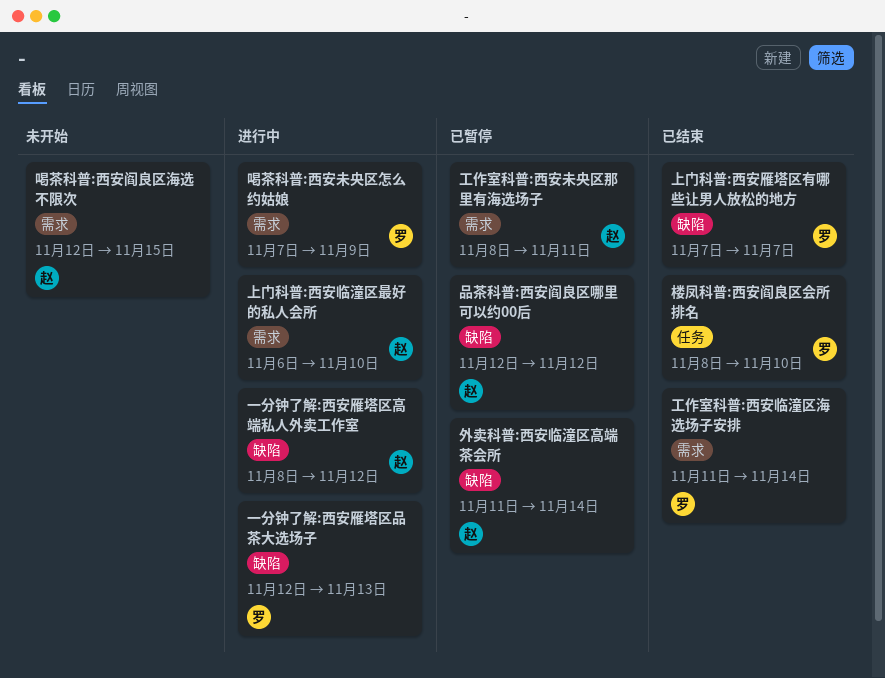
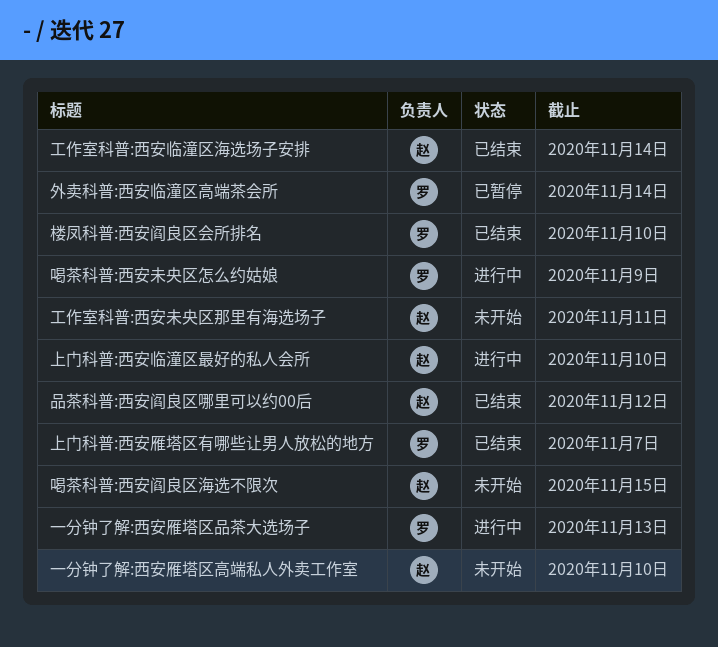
一分钟了解:西安雁塔区高端私人外卖工作室, status: 进行中 -> 未开始
一分钟了解:西安雁塔区高端私人外卖工作室, due: Nov 12 -> Nov 10
品茶科普:西安阎良区哪里可以约00后, status: 已暂停 -> 已结束
外卖科普:西安临潼区高端茶会所, owner: 赵 -> 罗
工作室科普:西安临潼区海选场子安排, owner: 罗 -> 赵
工作室科普:西安未央区那里有海选场子, status: 已暂停 -> 未开始

